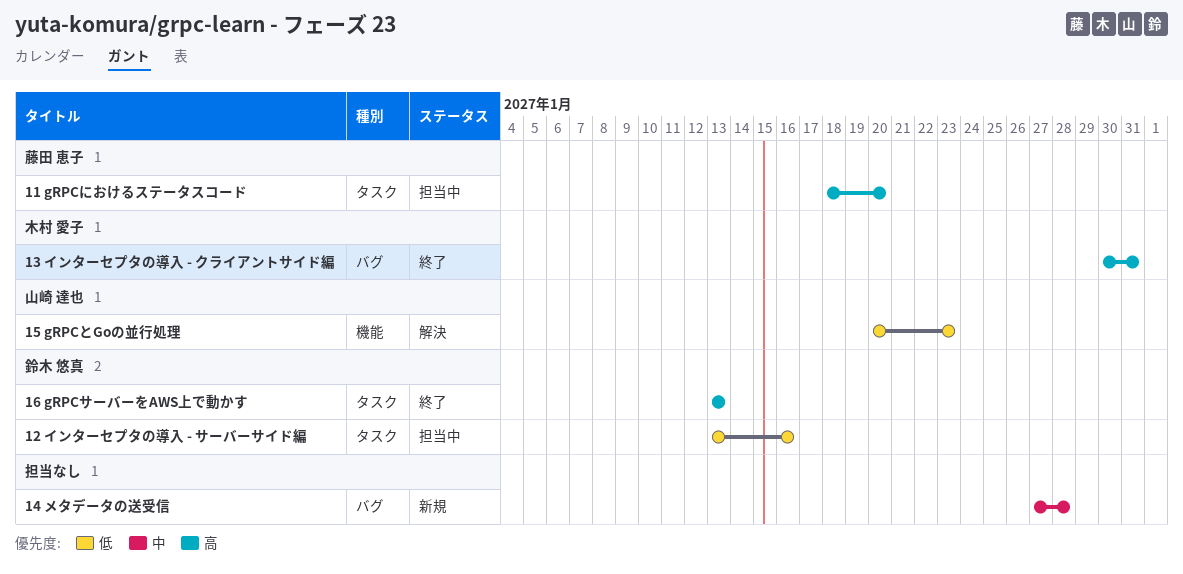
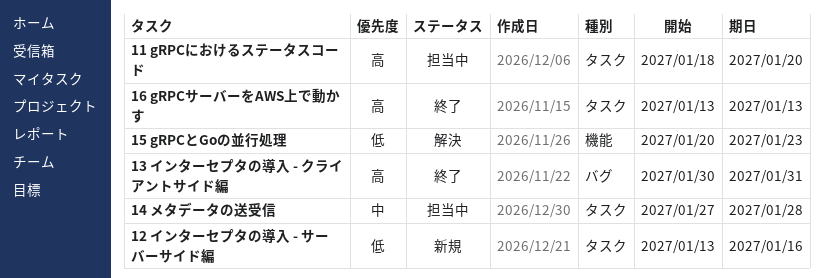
12 インターセプタの導入 - サーバーサイド編, status: 担当中 -> 新規
14 メタデータの送受信, status: 新規 -> 担当中
14 メタデータの送受信, label: バグ -> タスク

